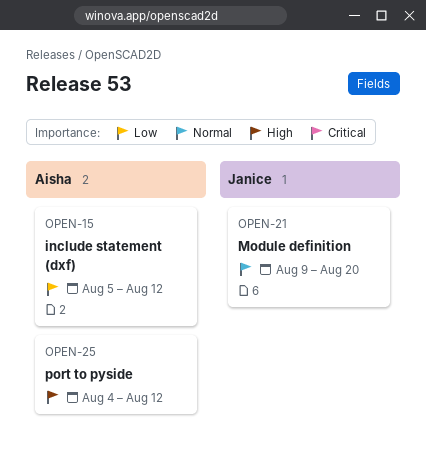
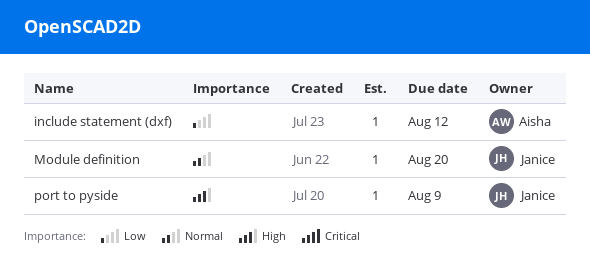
port to pyside, owner: Aisha -> Janice
port to pyside, due: Aug 12 -> Aug 9

